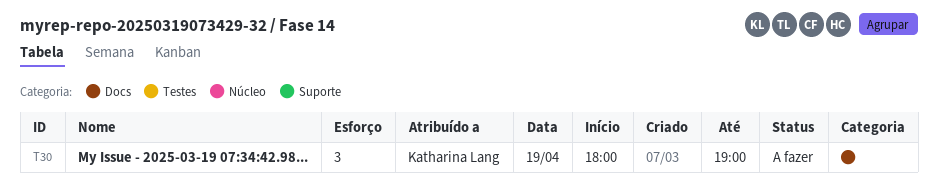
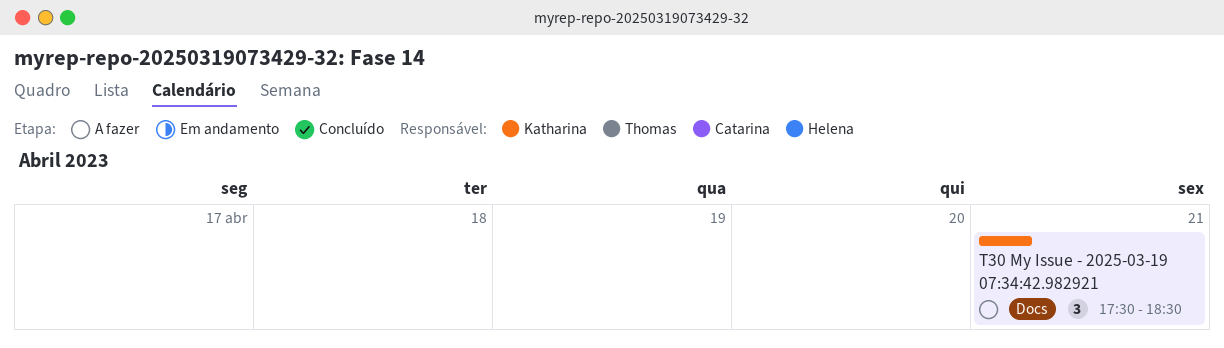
T30, day: Apr 19 -> Apr 21
T30, begins: 18:00 -> 17:30
T30, ends: 19:00 -> 18:30

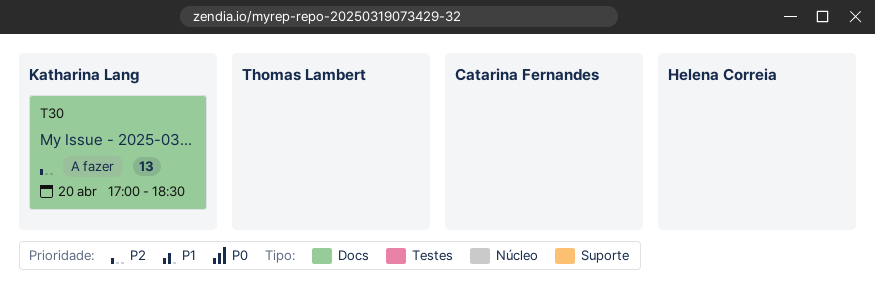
T30, estimate: 3 -> 13
T30, day: Apr 21 -> Apr 20
T30, begins: 17:30 -> 17:00

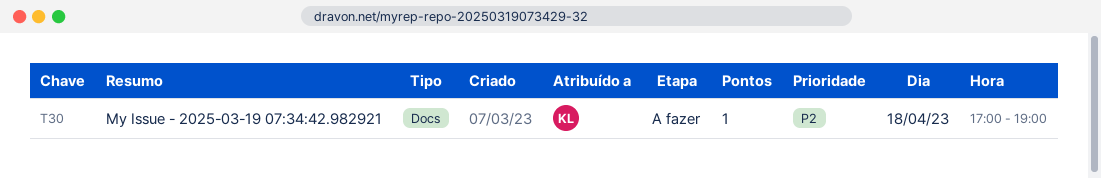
T30, estimate: 13 -> 1
T30, day: Apr 20 -> Apr 18
T30, ends: 18:30 -> 19:00

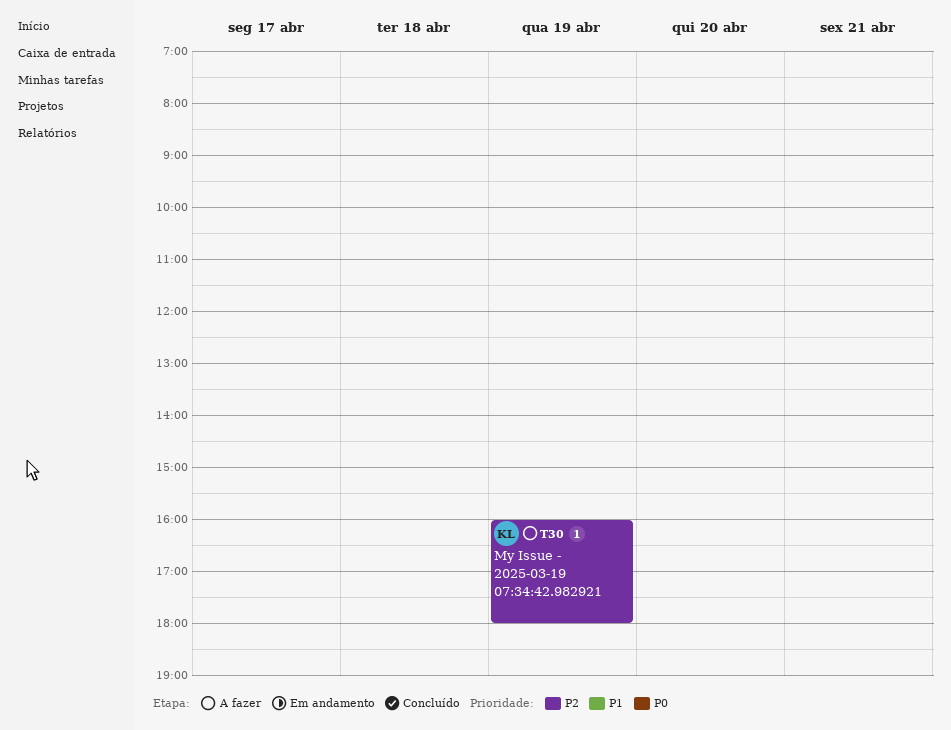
T30, day: Apr 18 -> Apr 19
T30, begins: 17:00 -> 16:00
T30, ends: 19:00 -> 18:00

